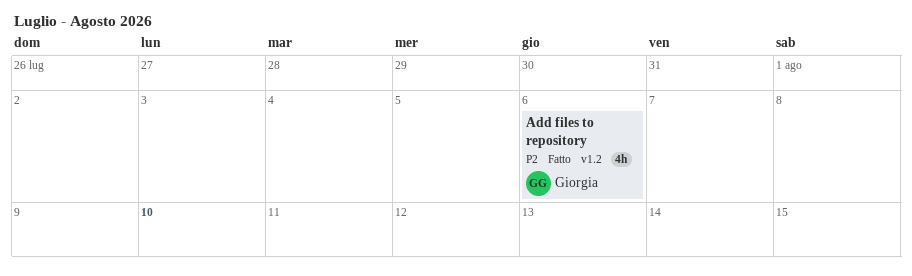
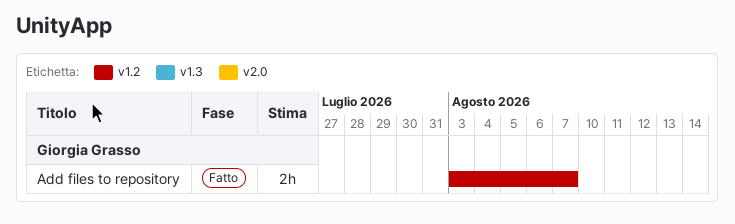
Add files to repository, estimate: 4h -> 2h
Add files to repository, due: Aug 6 -> Aug 7

